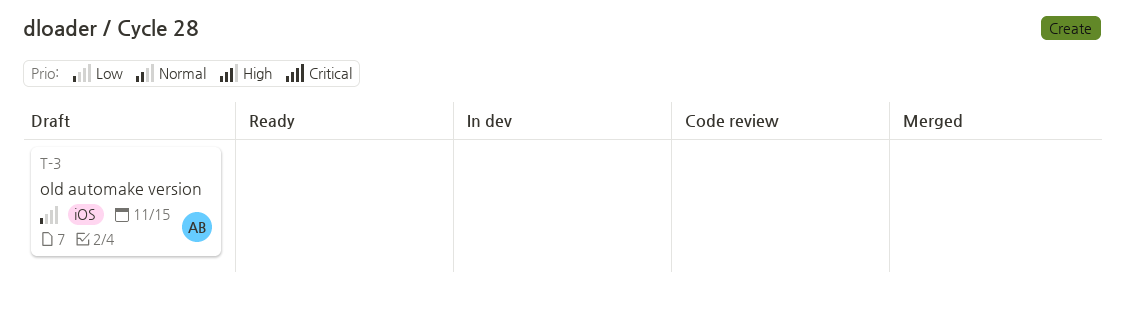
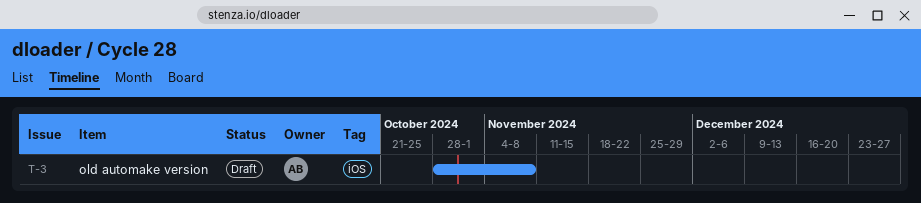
T-3, due: Nov 15 -> Nov 8

